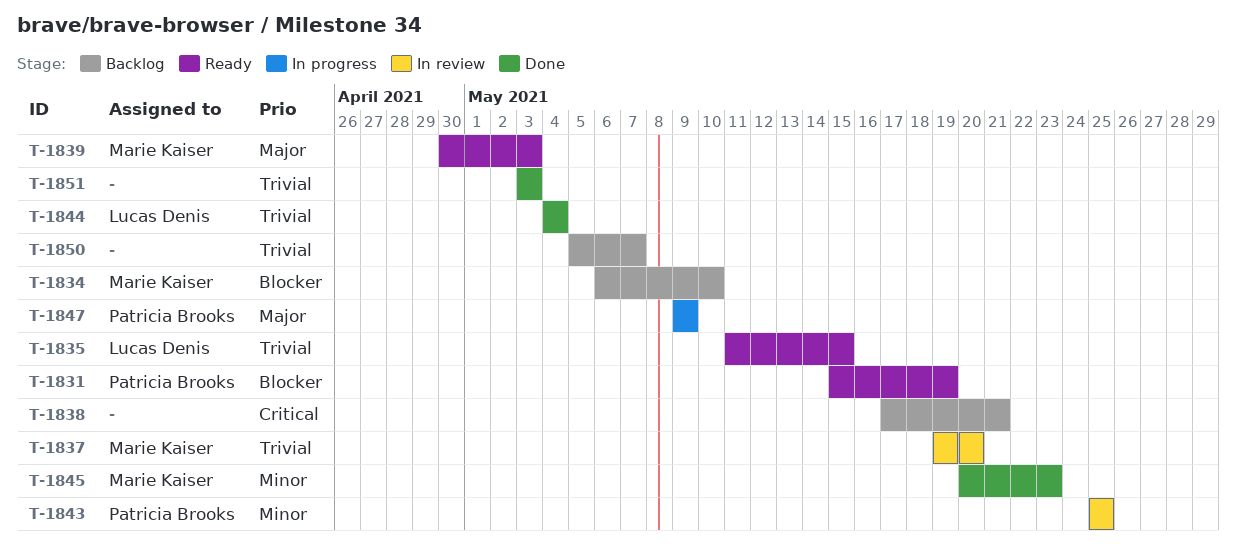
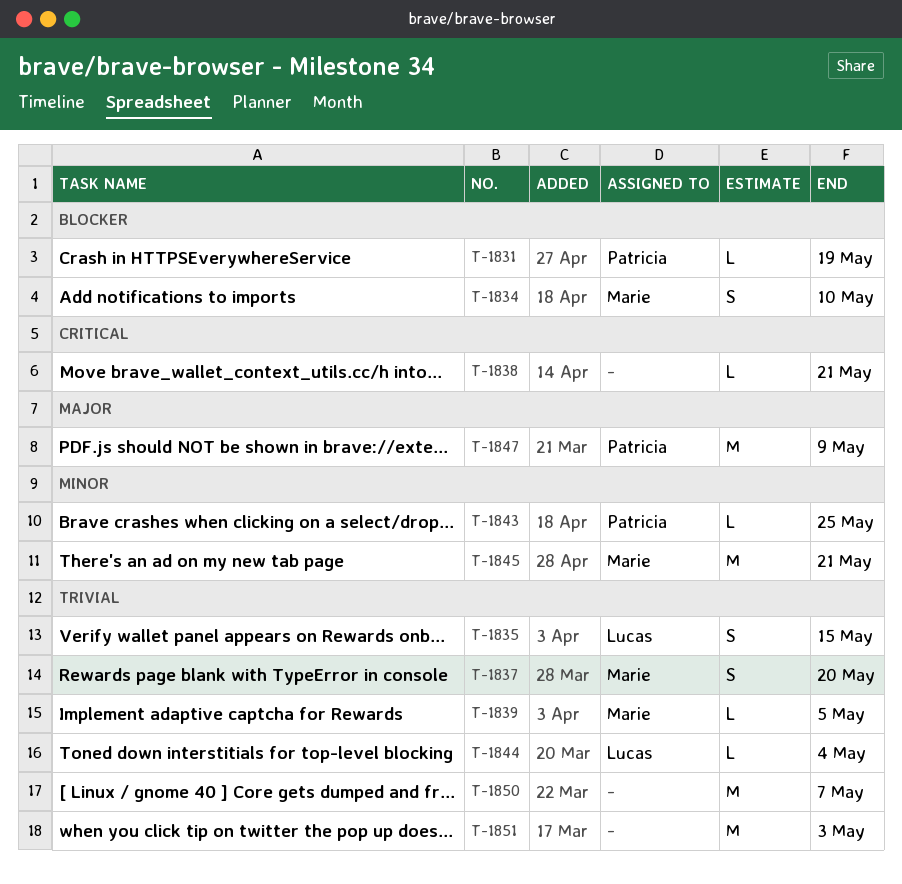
T-1839, priority: Major -> Trivial
T-1839, due: May 3 -> May 5
T-1845, due: May 23 -> May 21

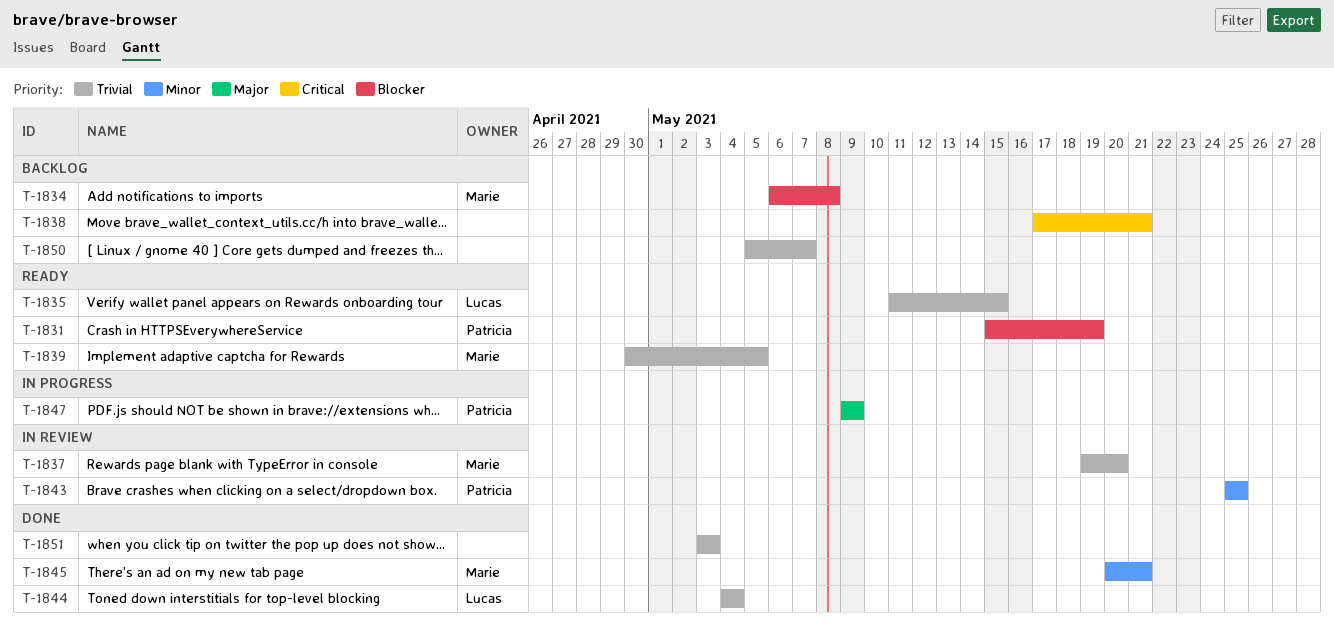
T-1834, due: May 10 -> May 8

